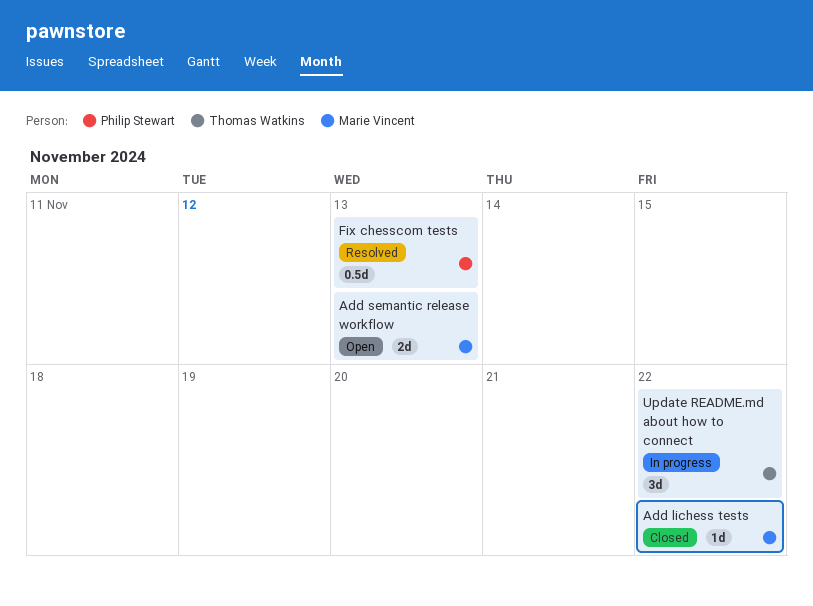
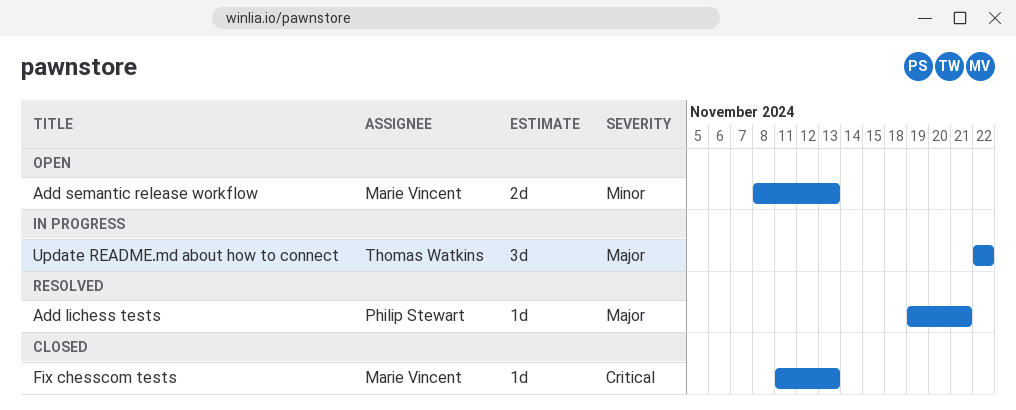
Add lichess tests, status: Closed -> Resolved
Add lichess tests, owner: Marie Vincent -> Philip Stewart
Add lichess tests, due: Nov 22 -> Nov 21
Fix chesscom tests, status: Resolved -> Closed
Fix chesscom tests, owner: Philip Stewart -> Marie Vincent
Fix chesscom tests, estimate: 0.5d -> 1d

